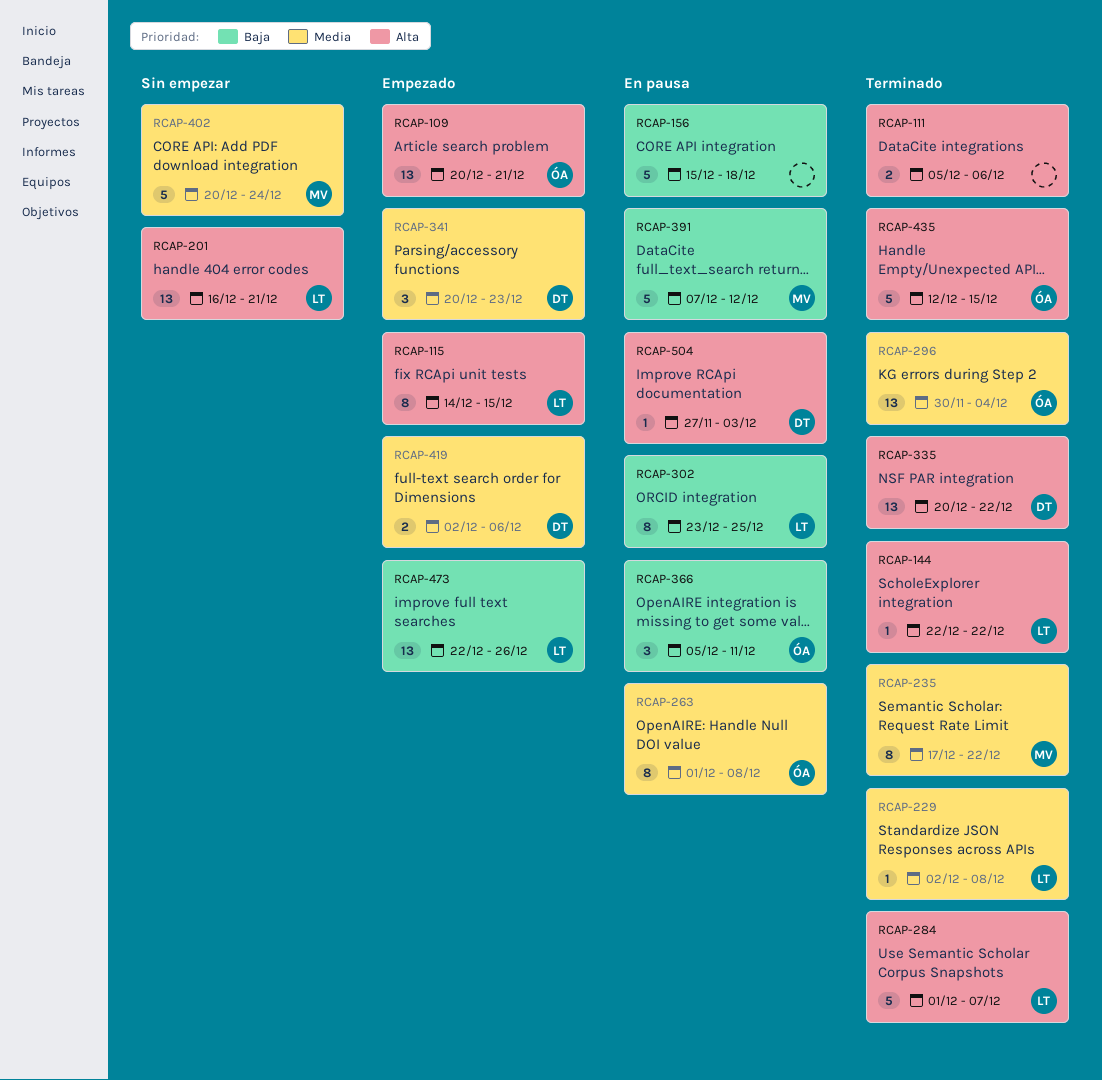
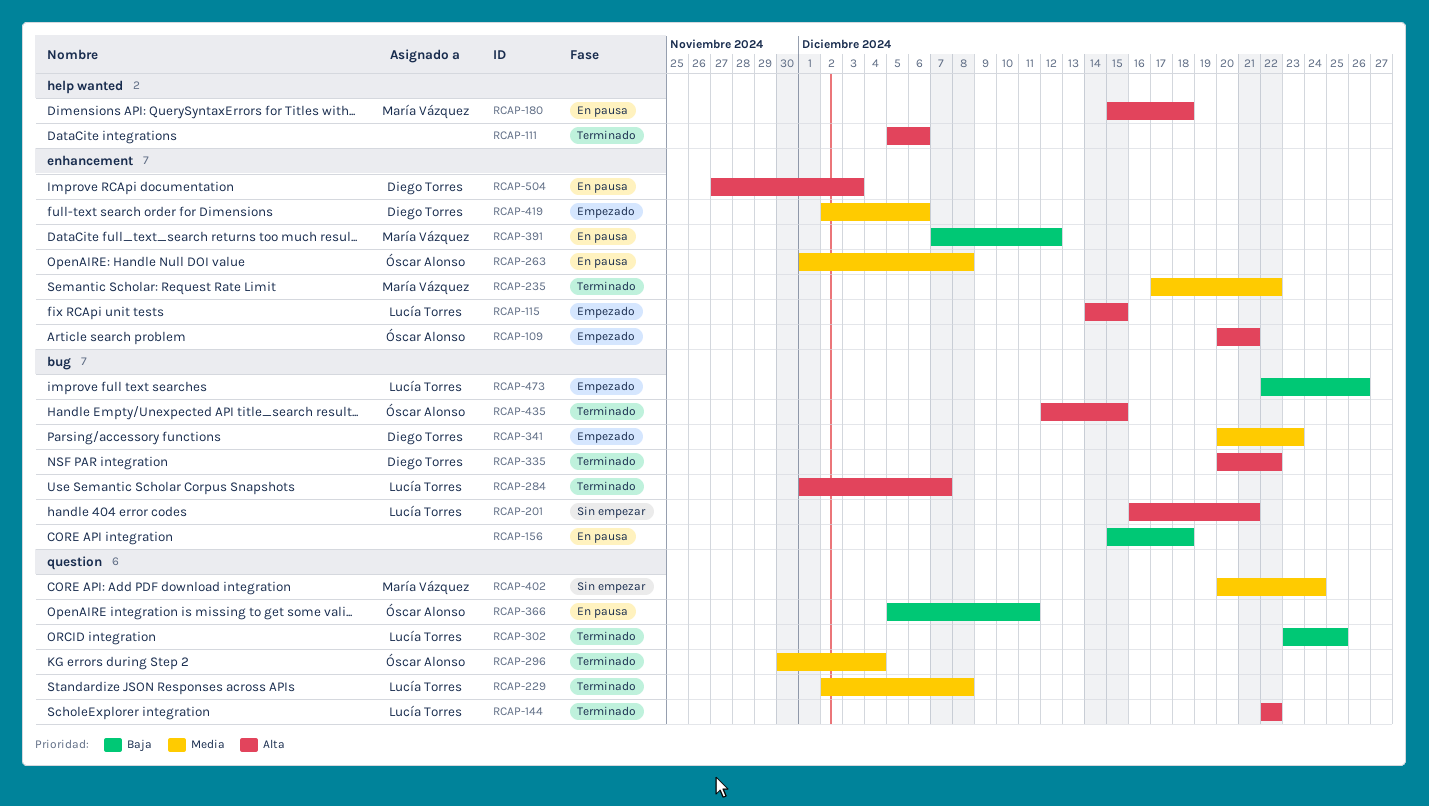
RCAP-180: none -> present
RCAP-302, status: En pausa -> Terminado

